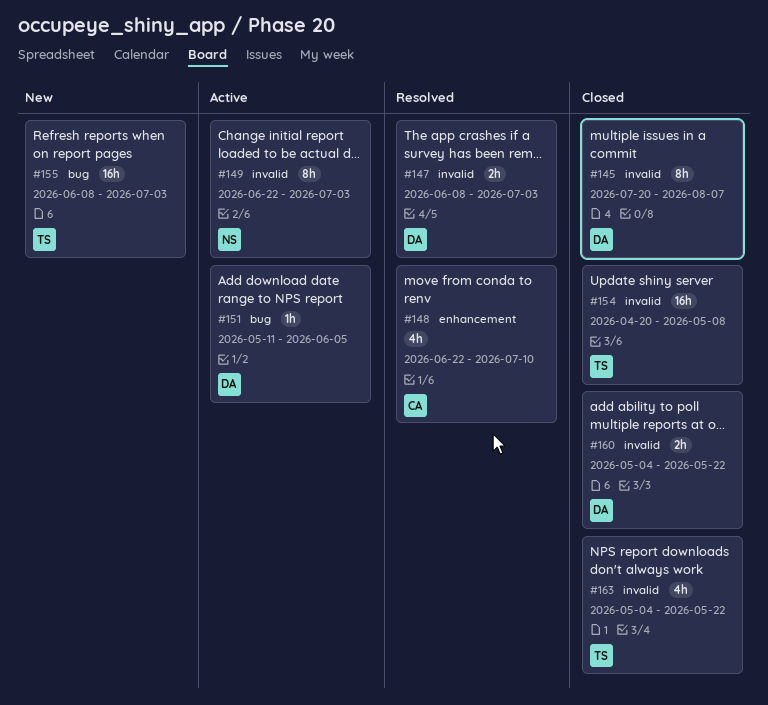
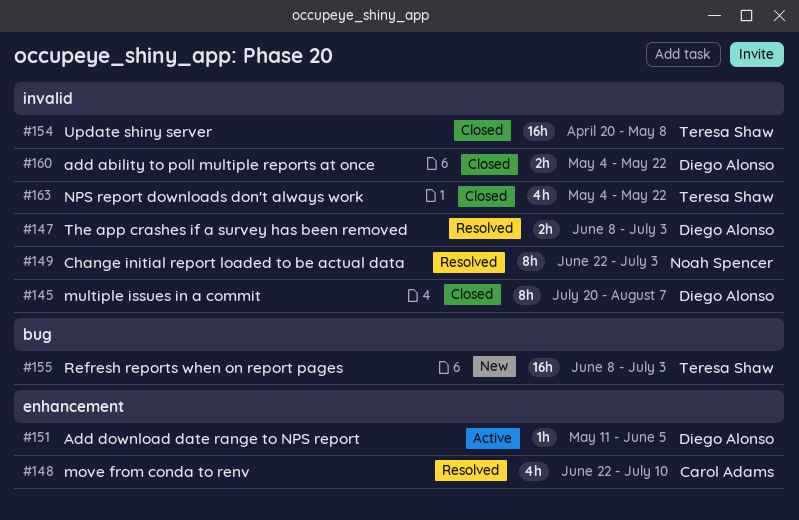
#149, status: Active -> Resolved
#151, label: bug -> enhancement

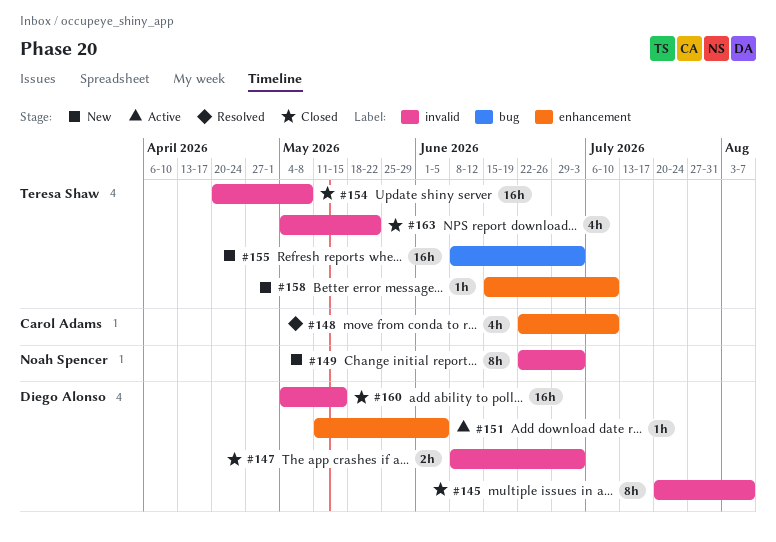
#147, status: Resolved -> Closed
#149, status: Resolved -> New
#158: none -> present
#160, estimate: 2h -> 16h
#160, due: May 22 -> May 15

